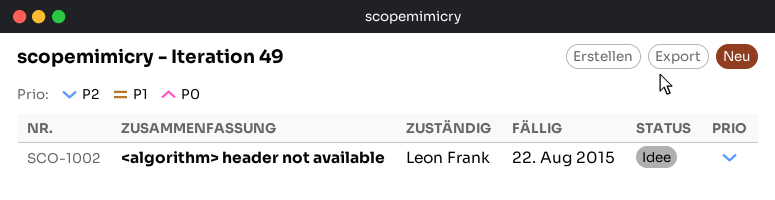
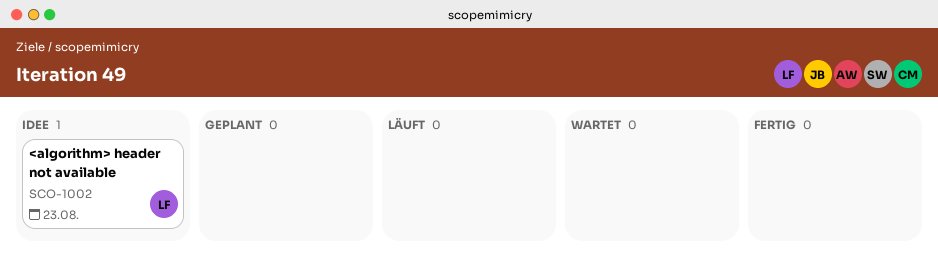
SCO-1002, due: Aug 22 -> Aug 23

